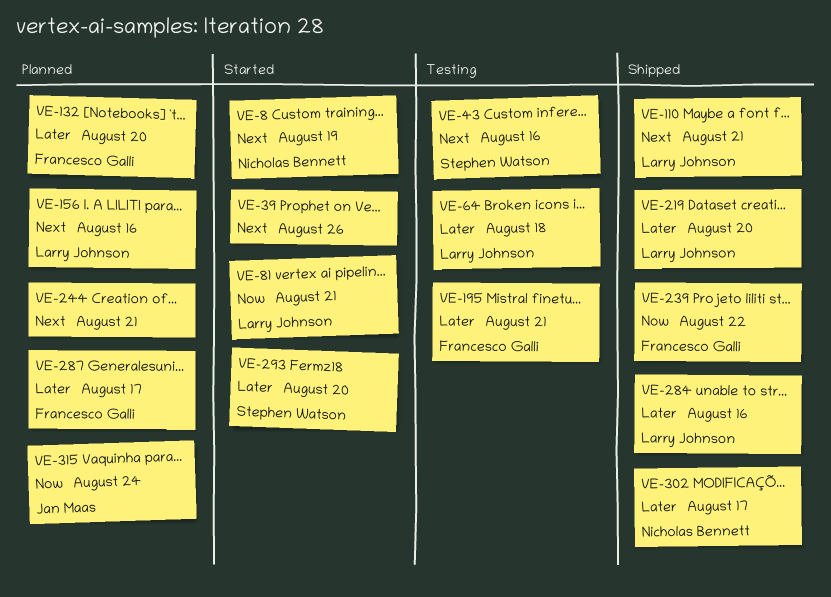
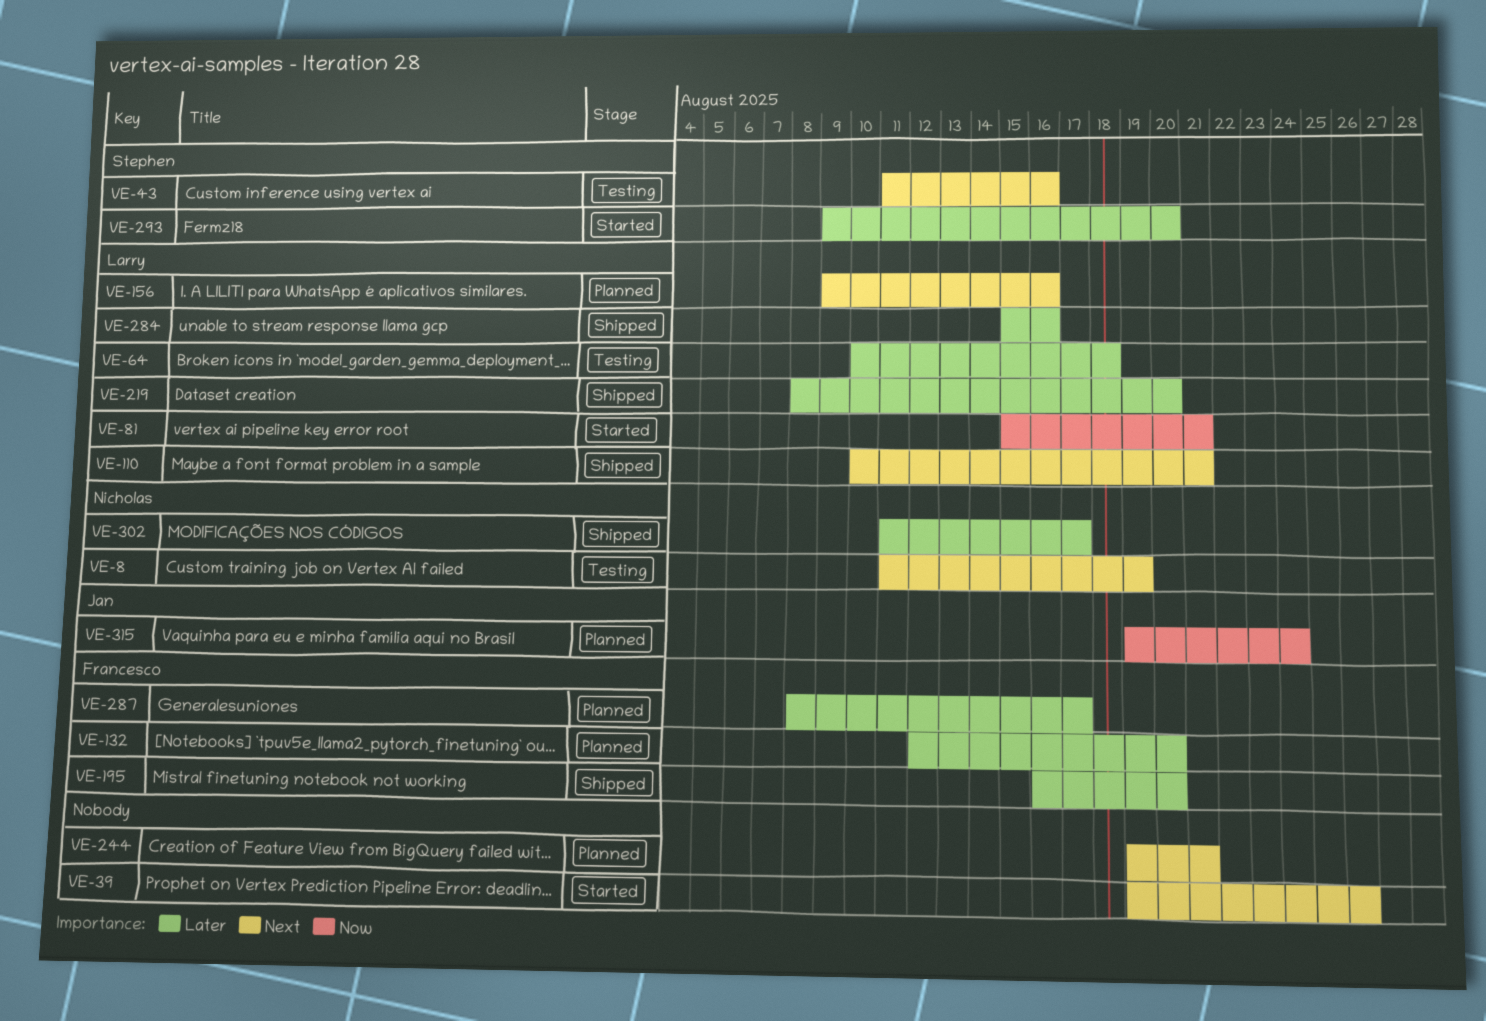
VE-8, status: Started -> Testing
VE-195, status: Testing -> Shipped
VE-195, due: Aug 21 -> Aug 20
VE-239: present -> none

